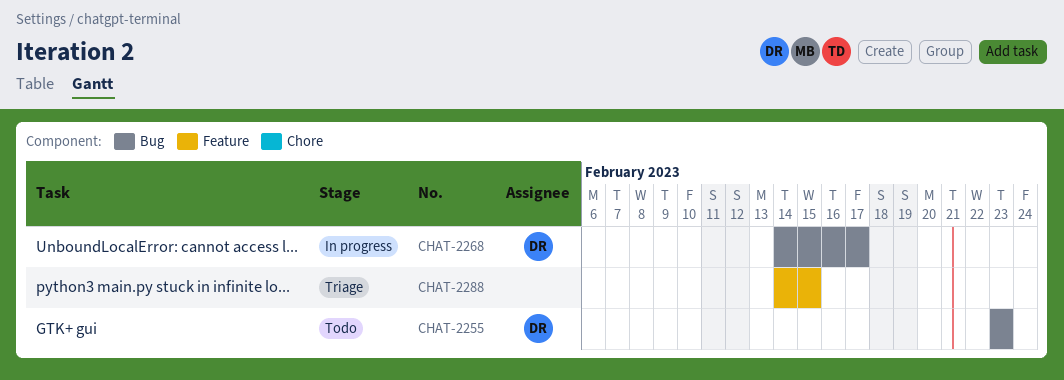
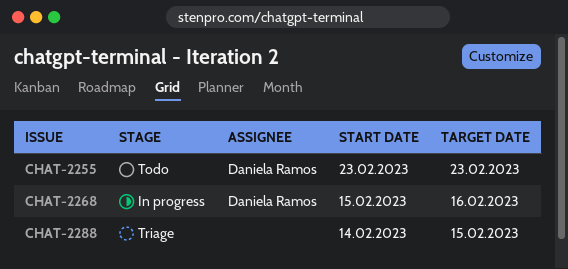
CHAT-2268, start: Feb 14 -> Feb 15
CHAT-2268, due: Feb 17 -> Feb 16

